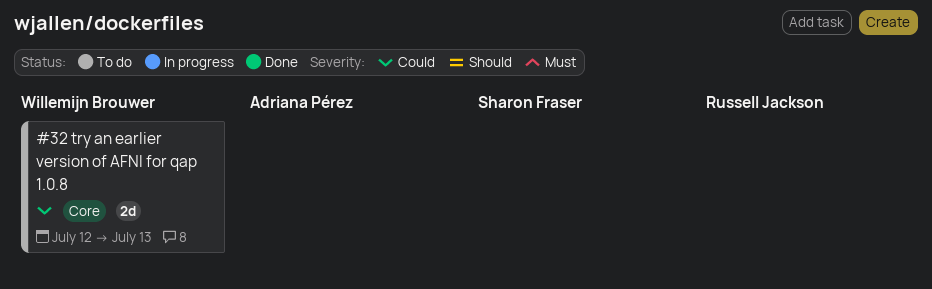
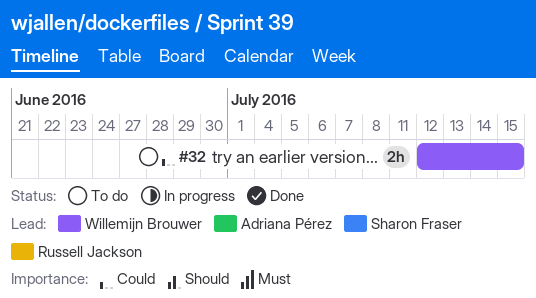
#32, estimate: 2d -> 2h
#32, due: Jul 13 -> Jul 15

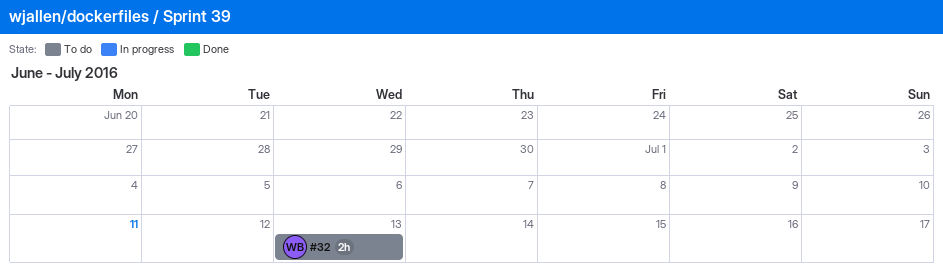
#32, start: Jul 12 -> Jul 13
#32, due: Jul 15 -> Jul 13

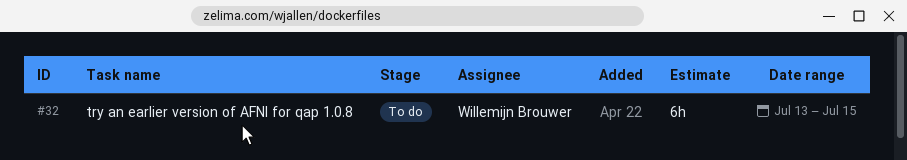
#32, estimate: 2h -> 6h
#32, due: Jul 13 -> Jul 15

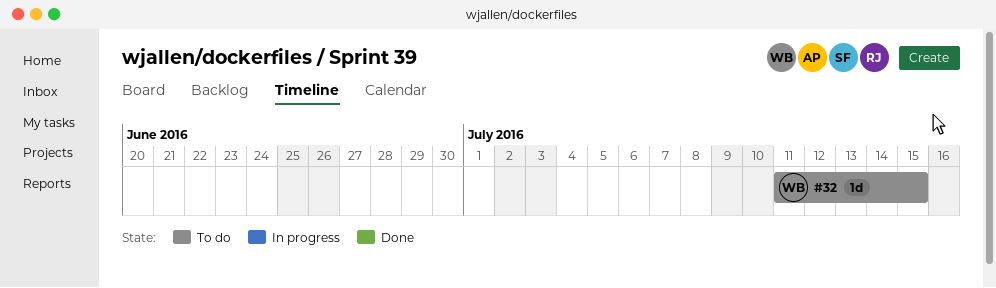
#32, estimate: 6h -> 1d
#32, start: Jul 13 -> Jul 11

